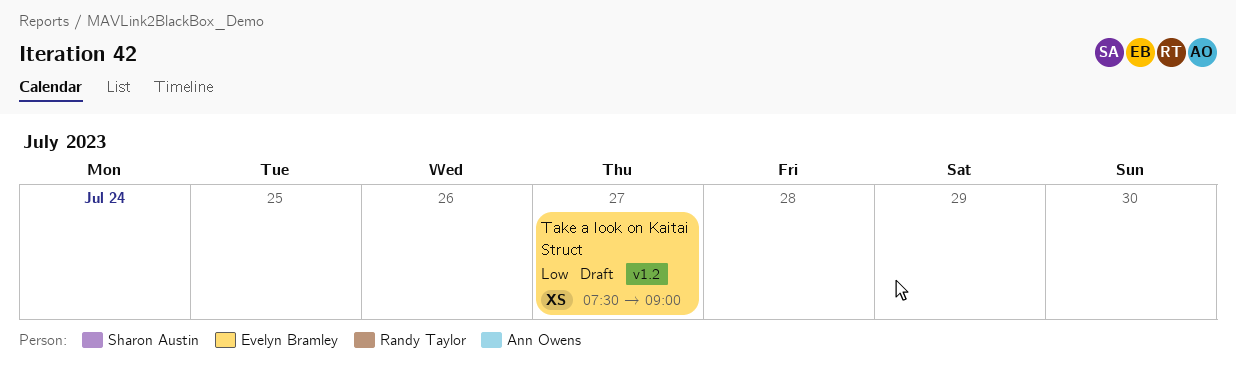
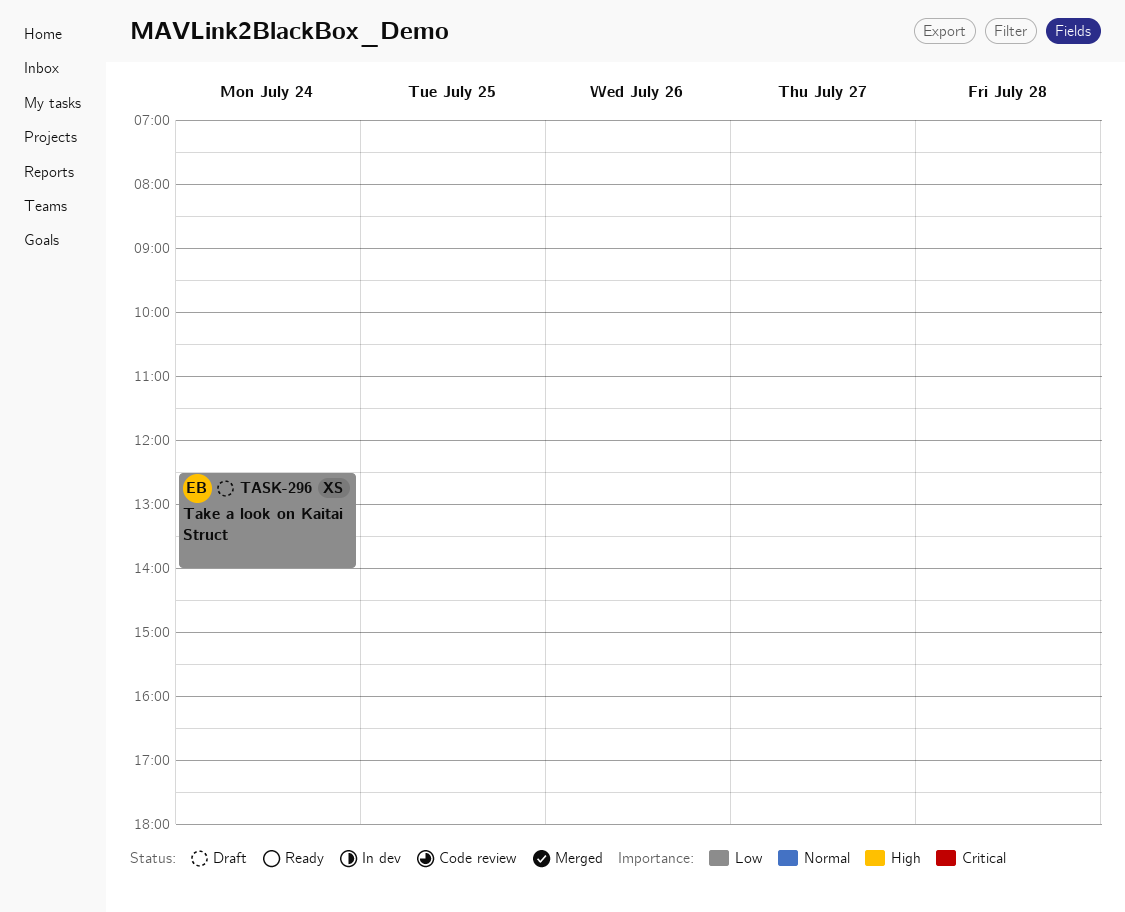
Take a look on Kaitai Struct, day: Jul 27 -> Jul 24
Take a look on Kaitai Struct, begins: 07:30 -> 12:30
Take a look on Kaitai Struct, ends: 09:00 -> 14:00

